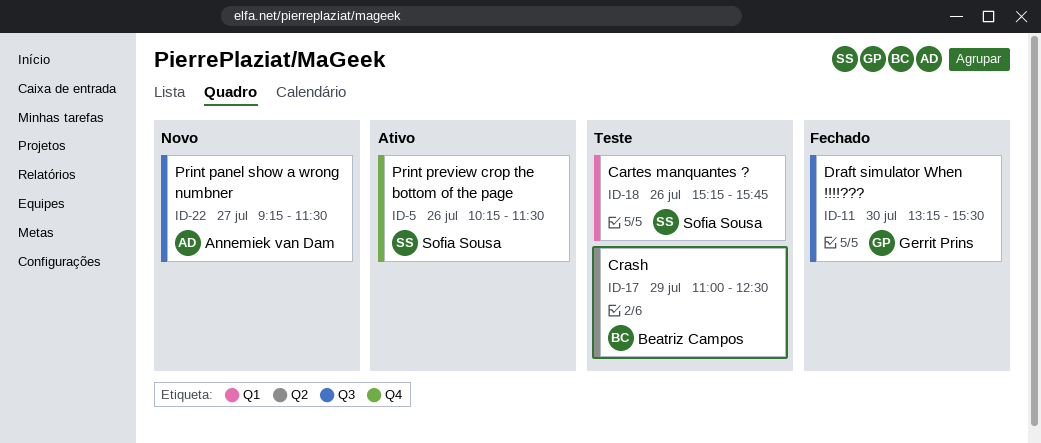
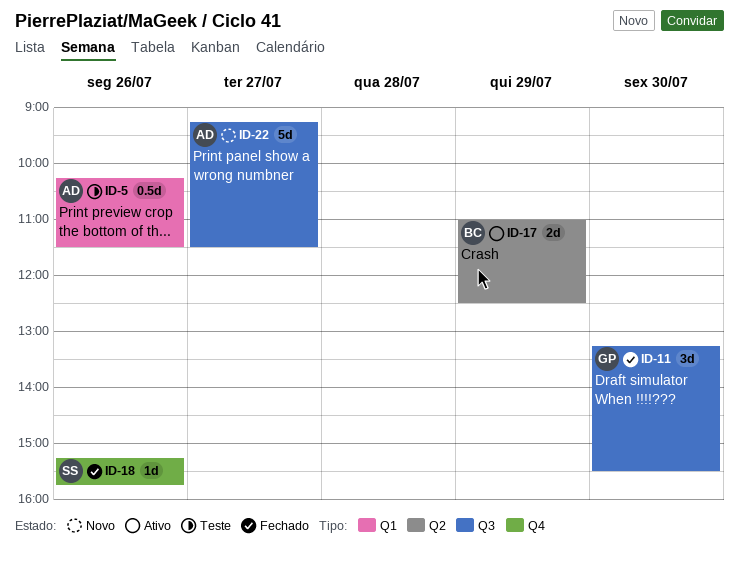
ID-5, status: Ativo -> Teste
ID-5, owner: Sofia Sousa -> Annemiek van Dam
ID-5, label: Q4 -> Q1
ID-17, status: Teste -> Ativo
ID-18, status: Teste -> Fechado
ID-18, label: Q1 -> Q4

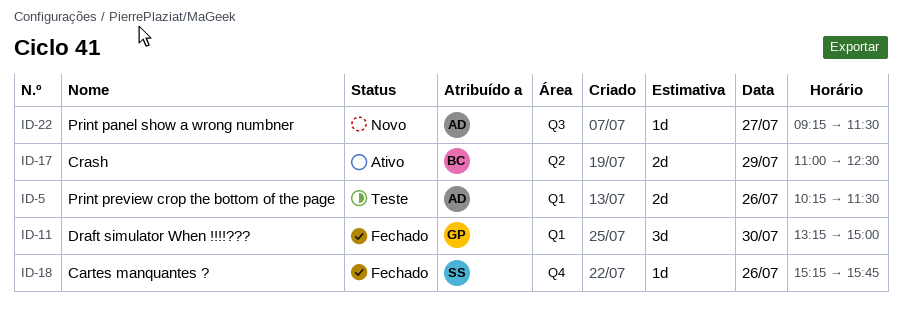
ID-5, estimate: 0.5d -> 2d
ID-11, label: Q3 -> Q1
ID-11, ends: 15:30 -> 15:00
ID-22, estimate: 5d -> 1d

